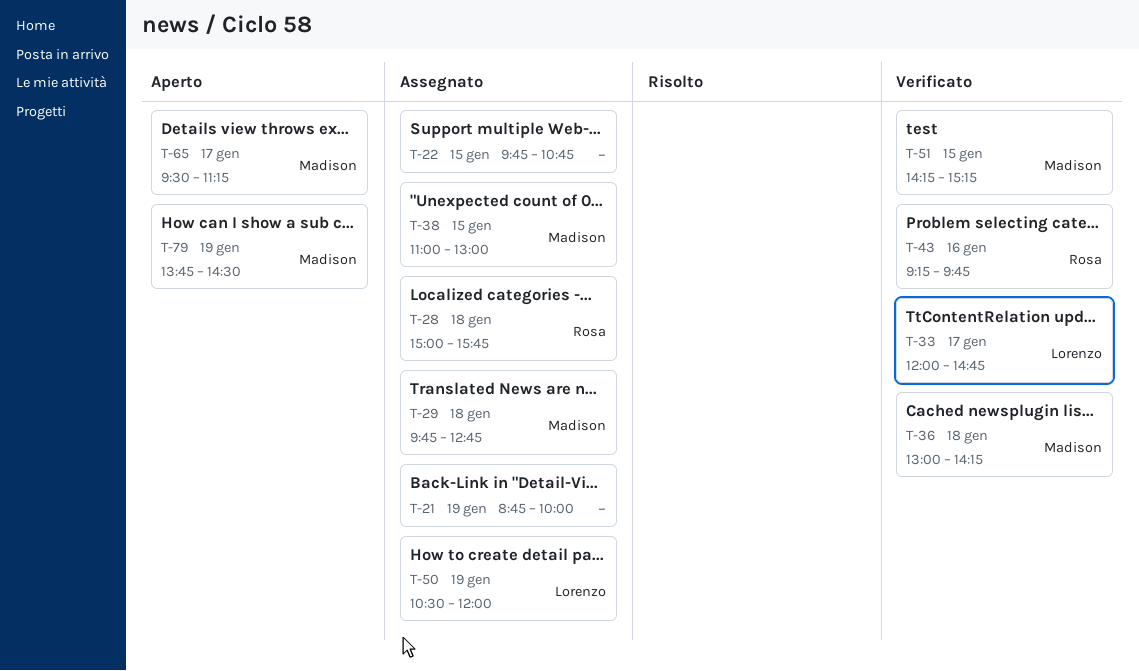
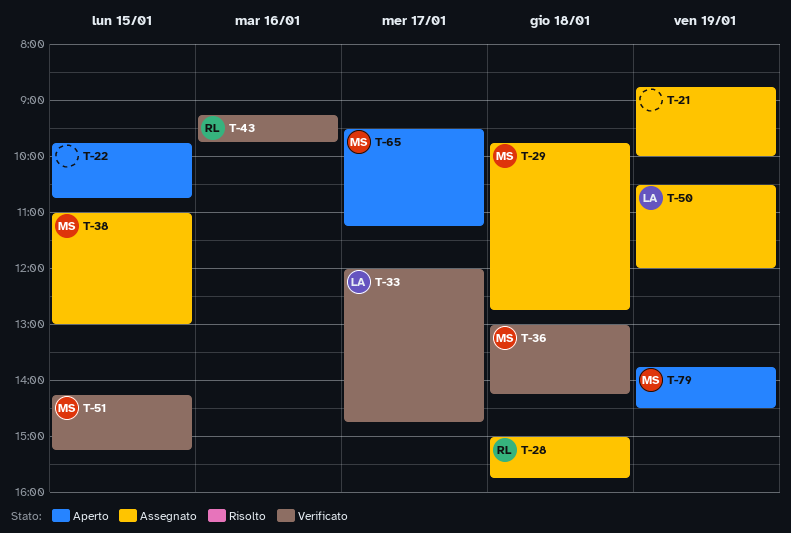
T-22, status: Assegnato -> Aperto

